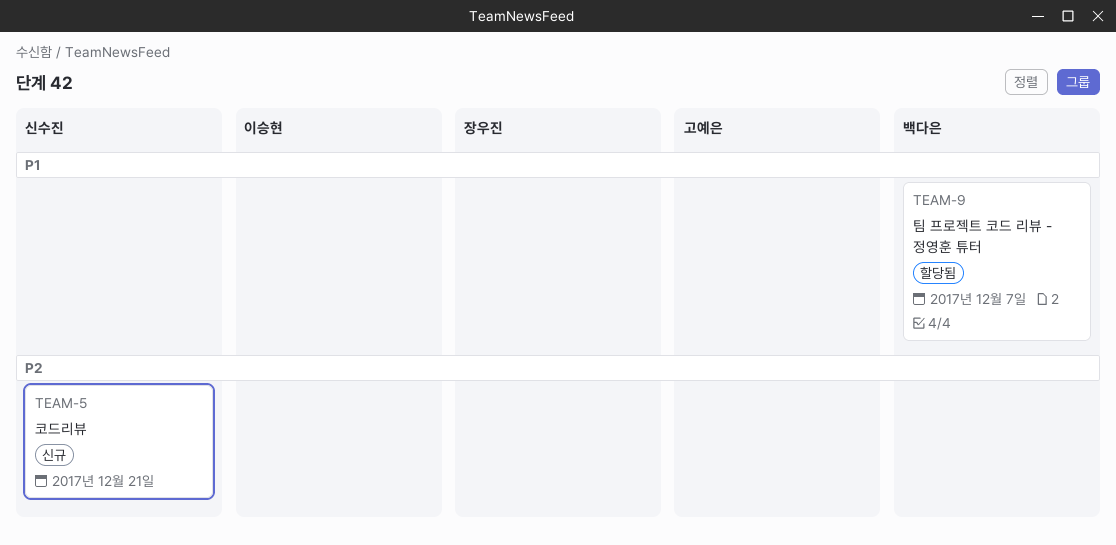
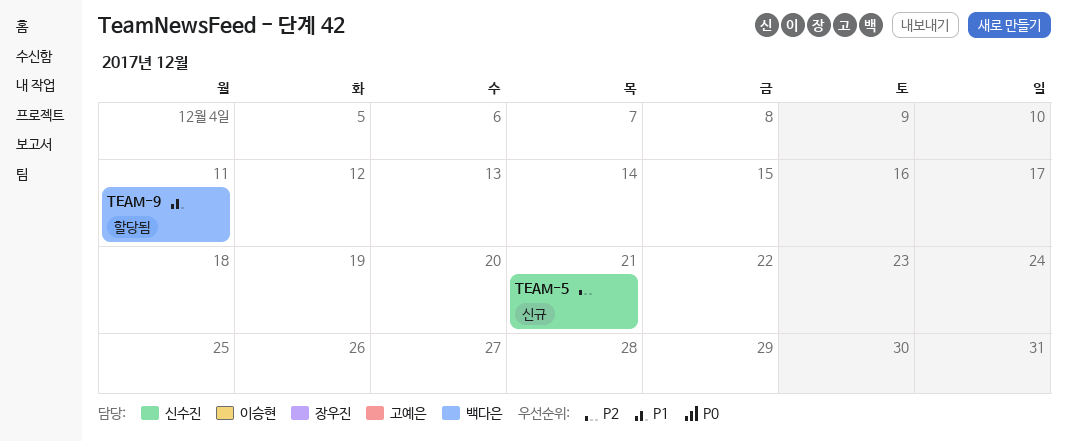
TEAM-9, due: Dec 7 -> Dec 11

